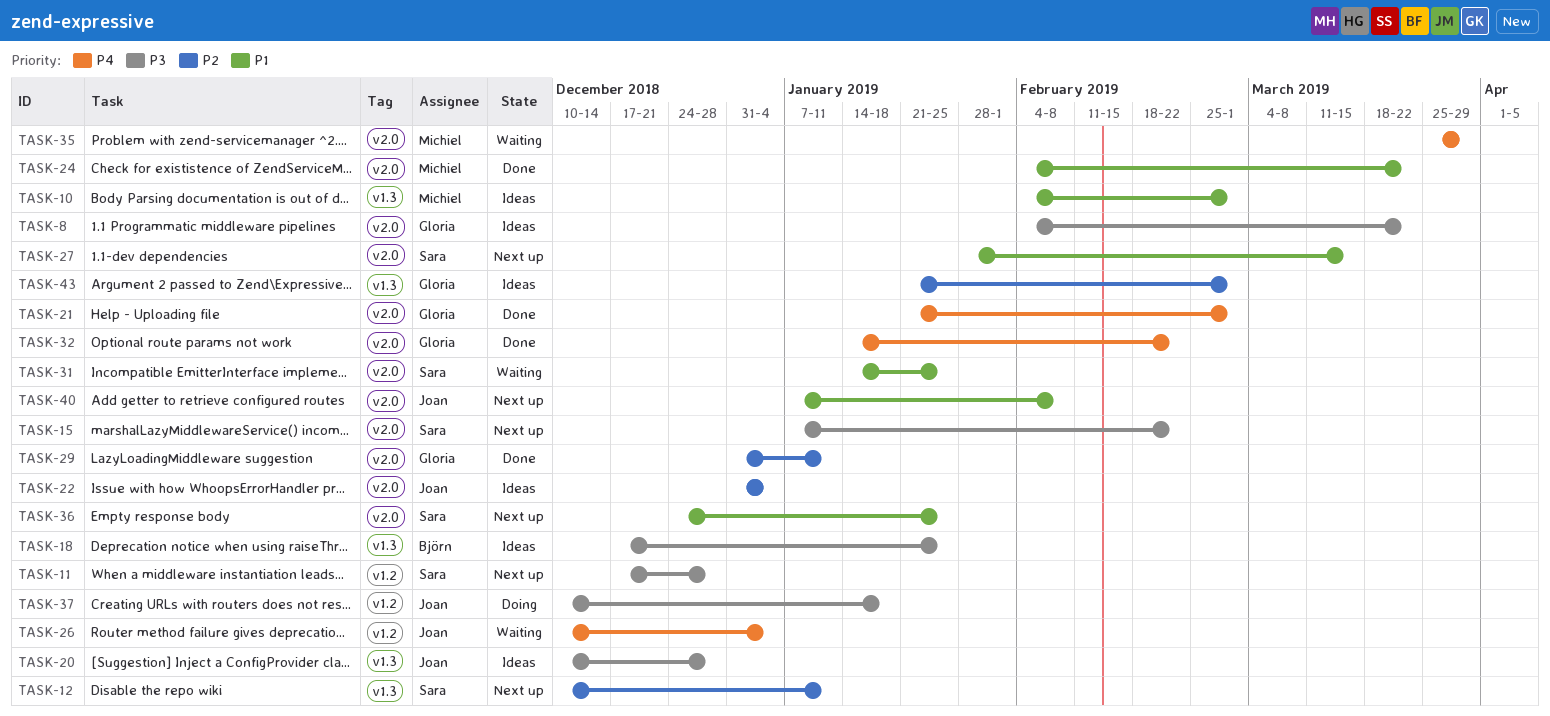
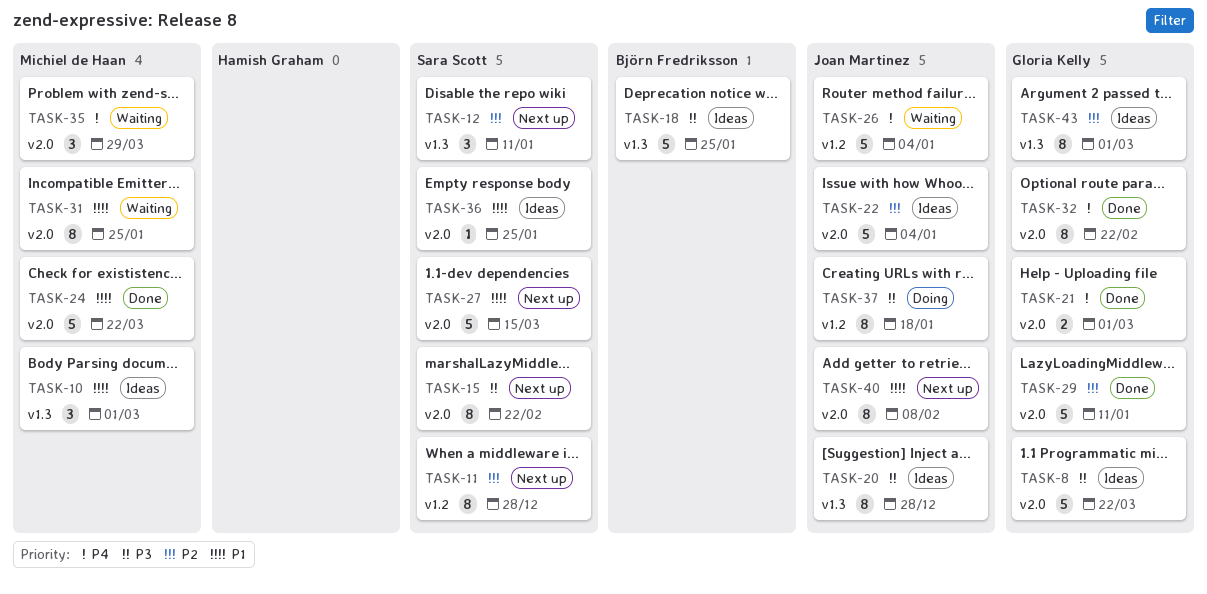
TASK-11, priority: P3 -> P2
TASK-31, owner: Sara Scott -> Michiel de Haan
TASK-36, status: Next up -> Ideas

